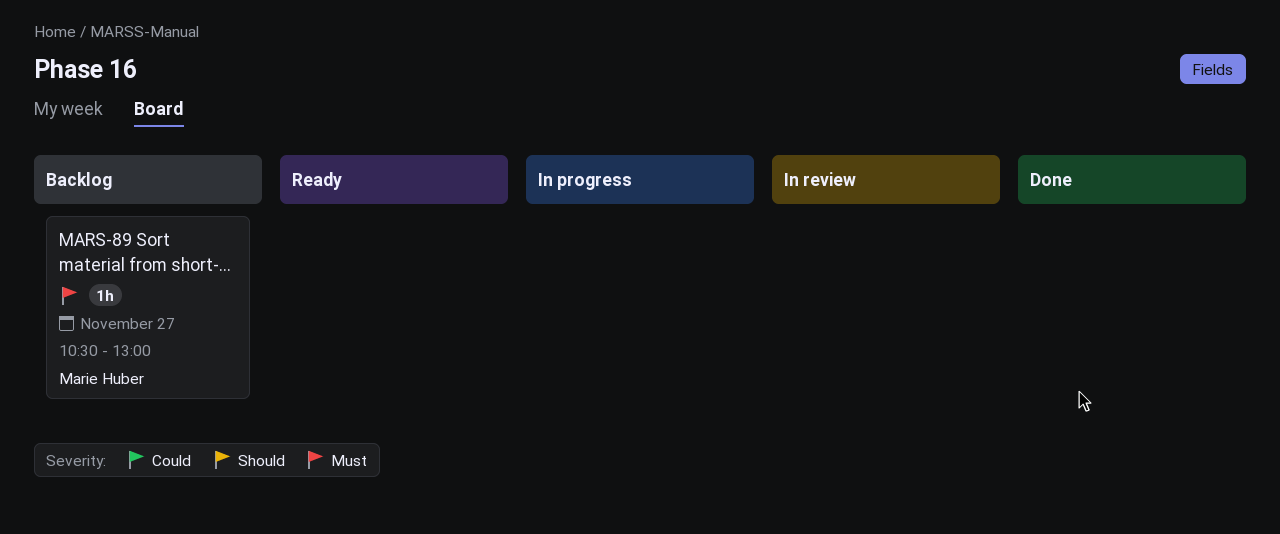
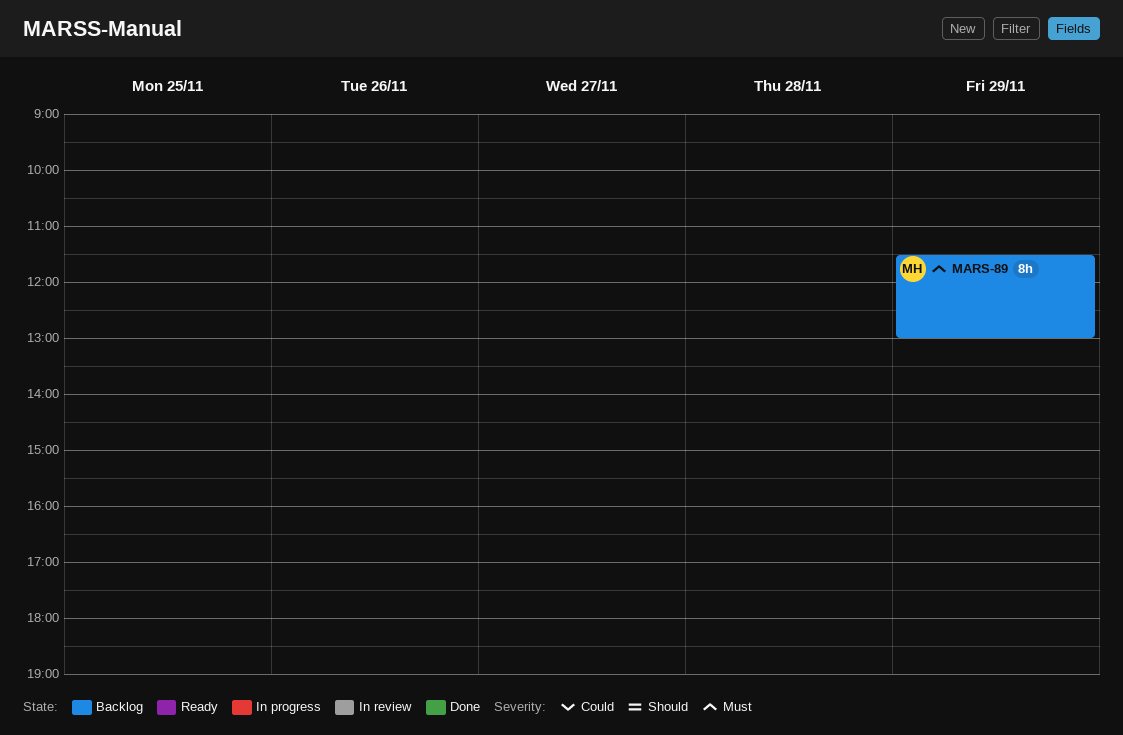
MARS-89, estimate: 1h -> 8h
MARS-89, day: Nov 27 -> Nov 29
MARS-89, begins: 10:30 -> 11:30

